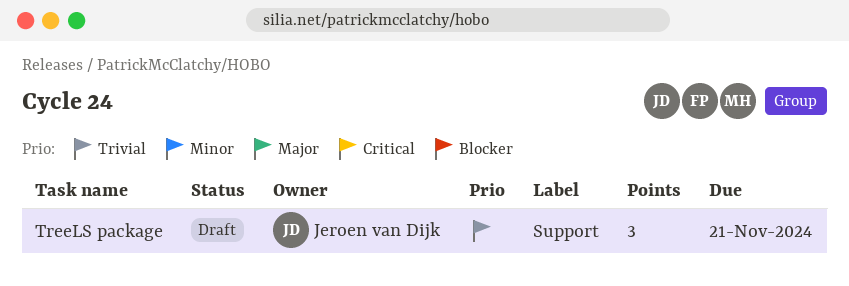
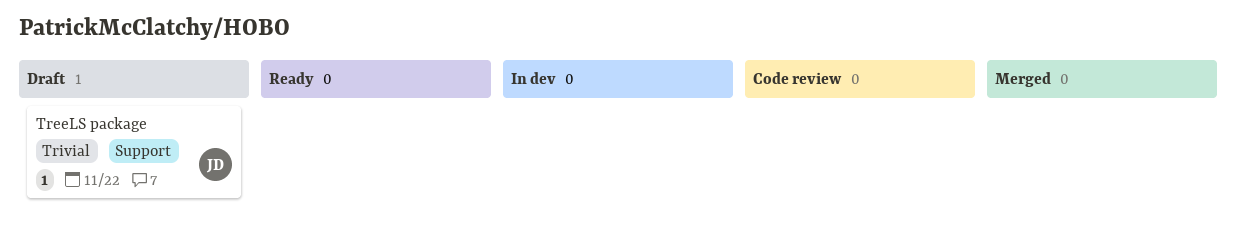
TreeLS package, estimate: 3 -> 1
TreeLS package, due: Nov 21 -> Nov 22

